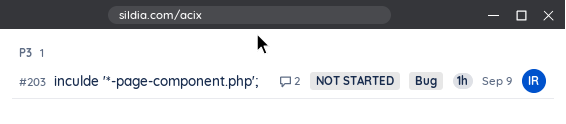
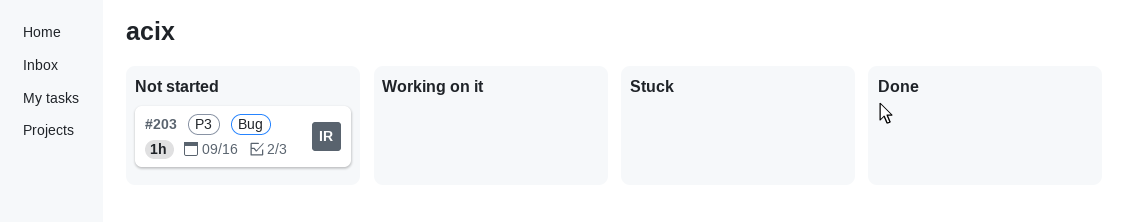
#203, due: Sep 9 -> Sep 16

